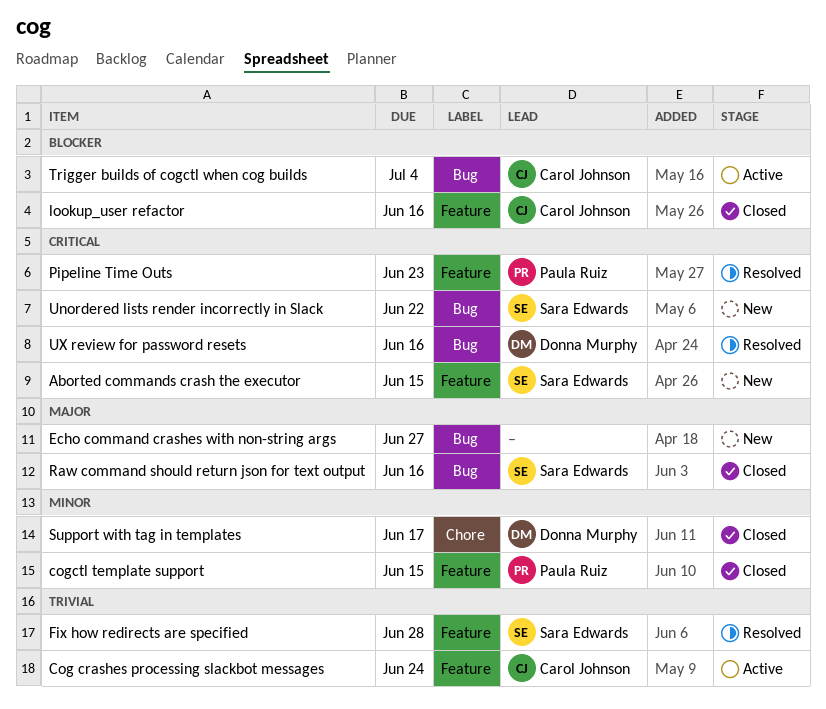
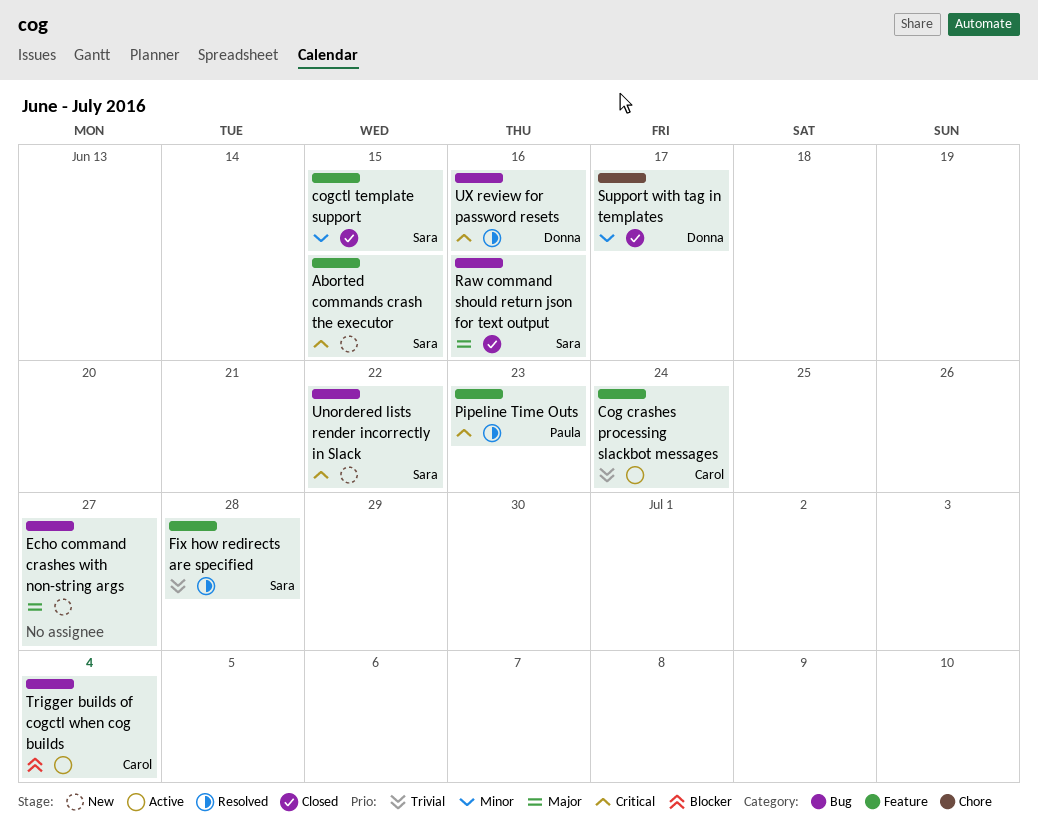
cogctl template support, owner: Paula Ruiz -> Sara Edwards
lookup_user refactor: present -> none

